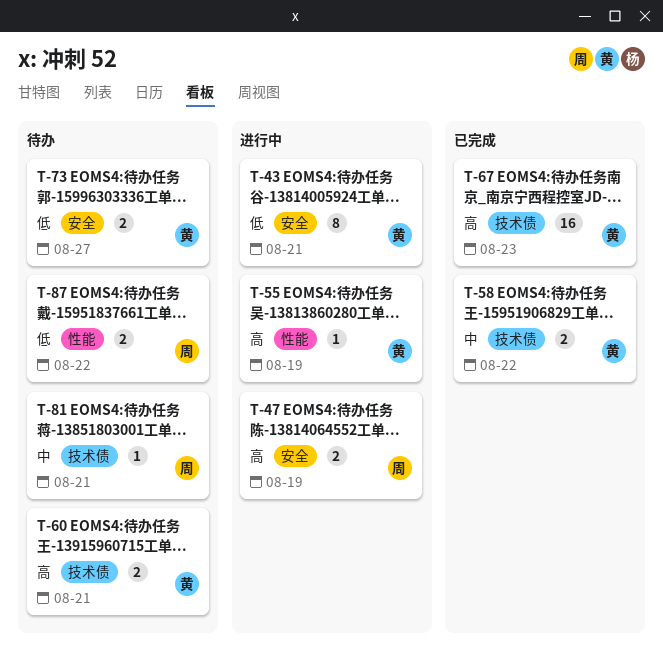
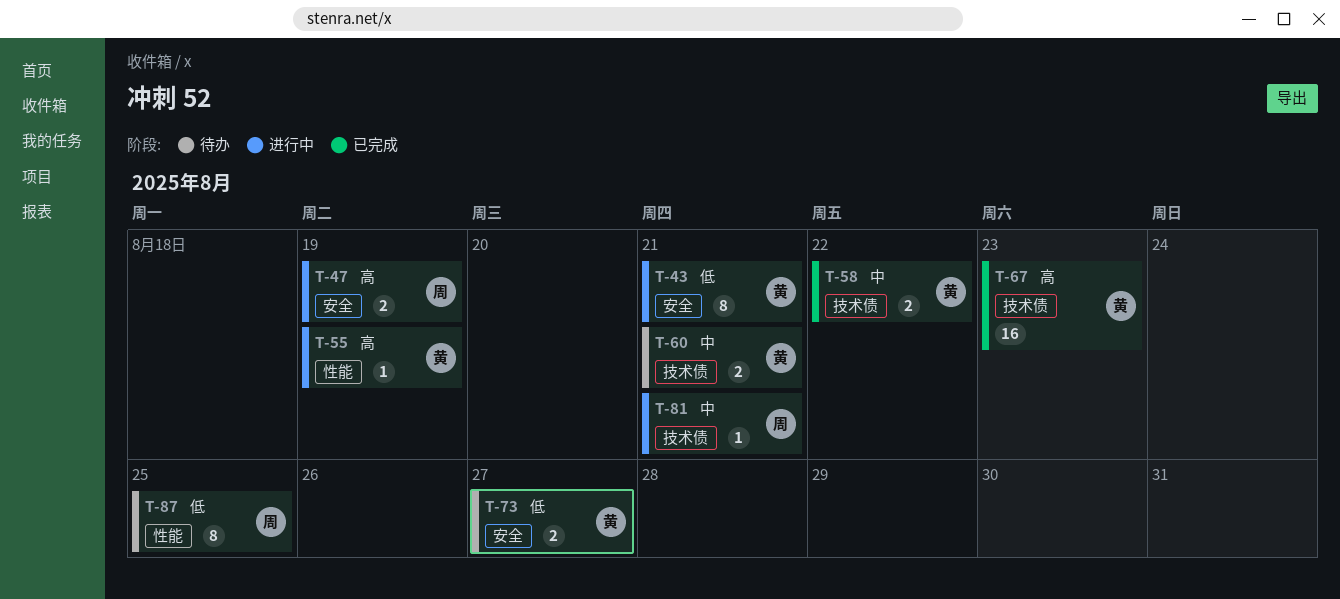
T-60, priority: 高 -> 中
T-81, status: 待办 -> 进行中
T-87, estimate: 2 -> 8
T-87, due: Aug 22 -> Aug 25

